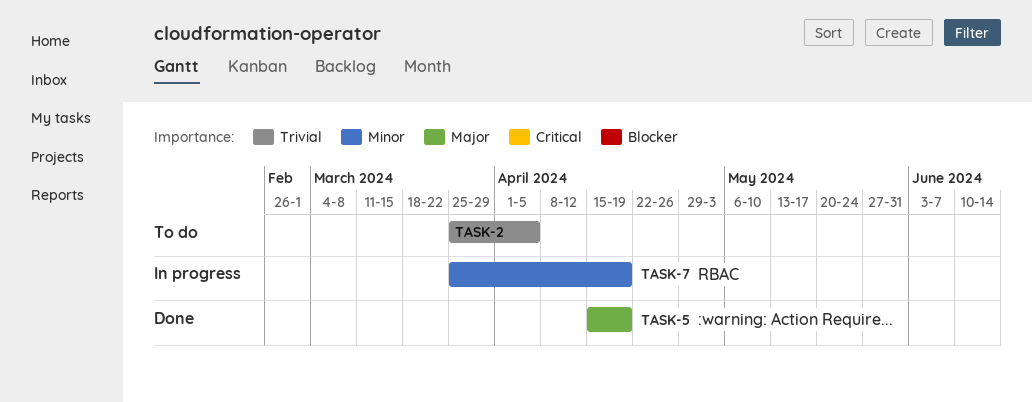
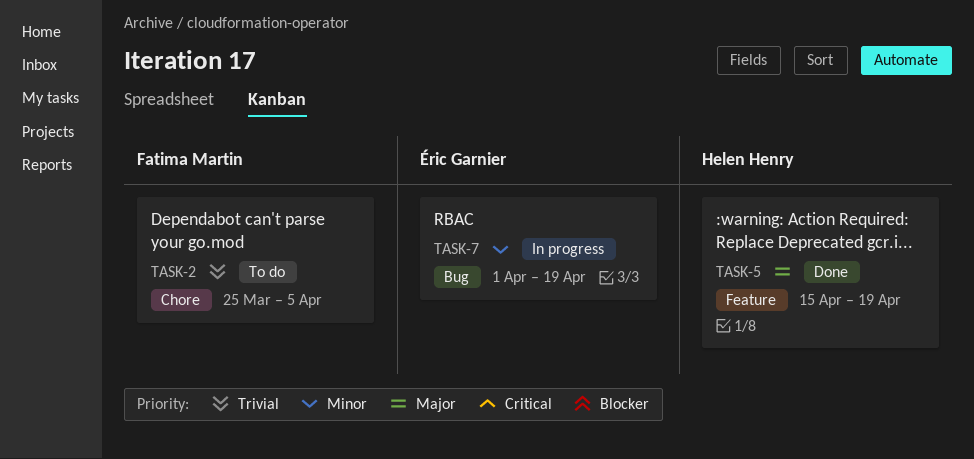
TASK-7, start: Mar 25 -> Apr 1

